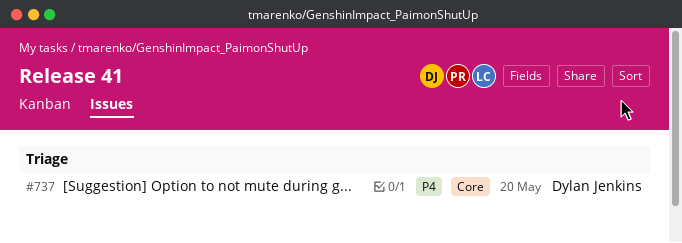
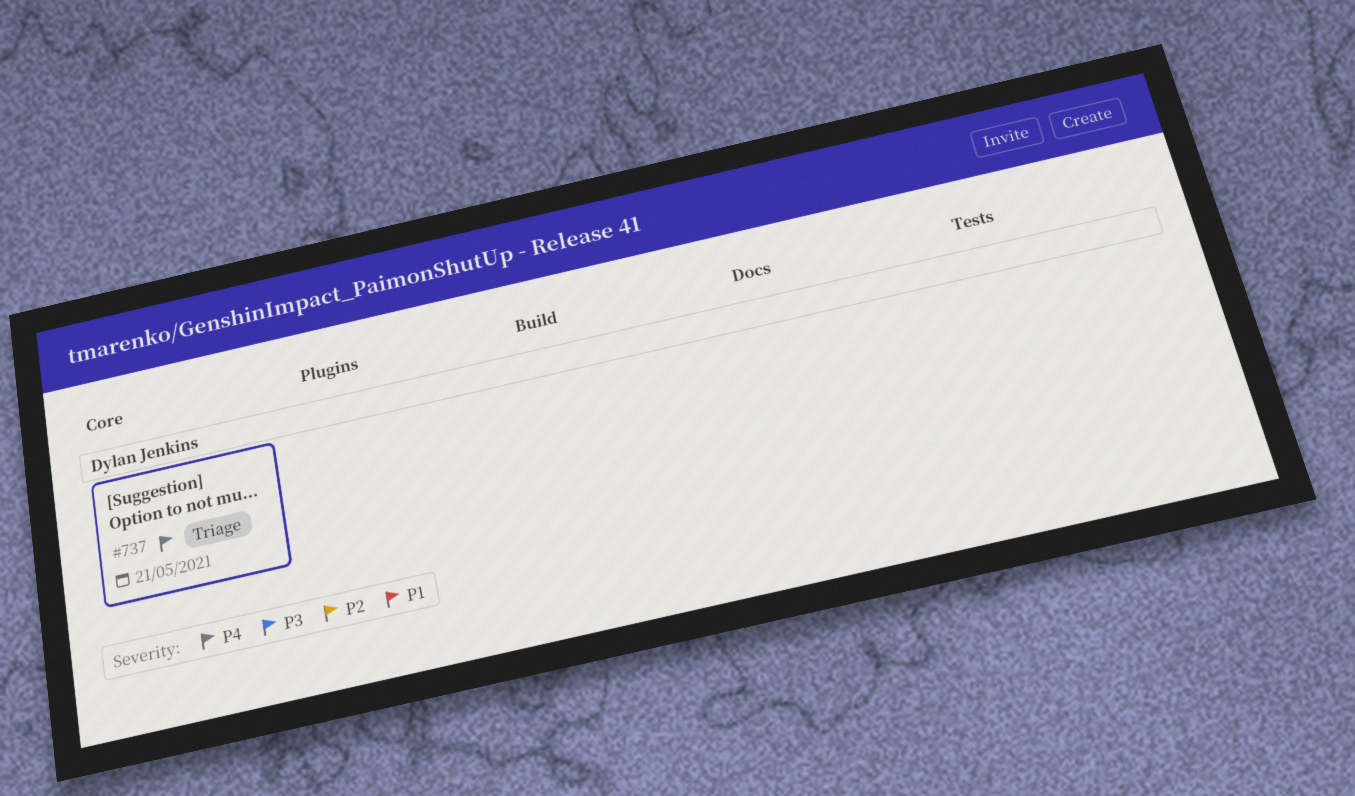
#737, due: May 20 -> May 21

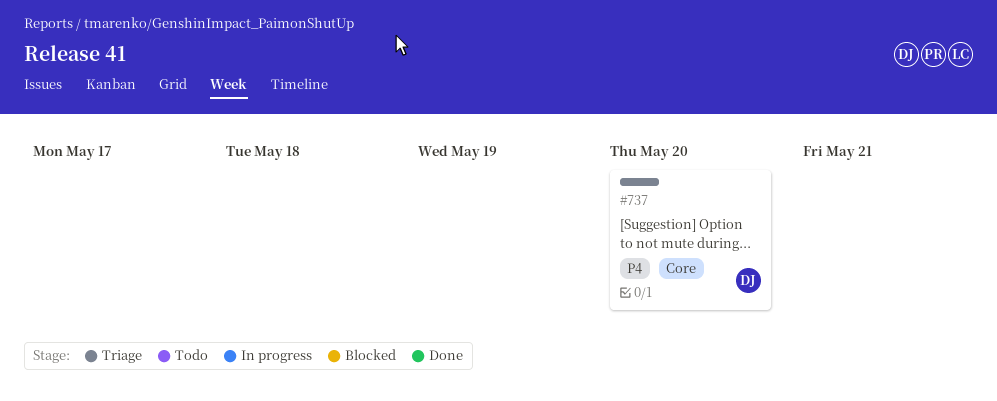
#737, due: May 21 -> May 20

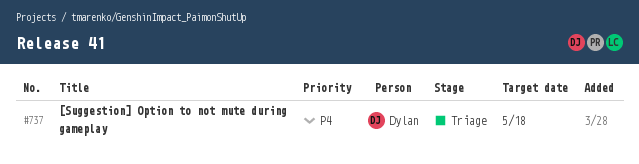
#737, due: May 20 -> May 18

